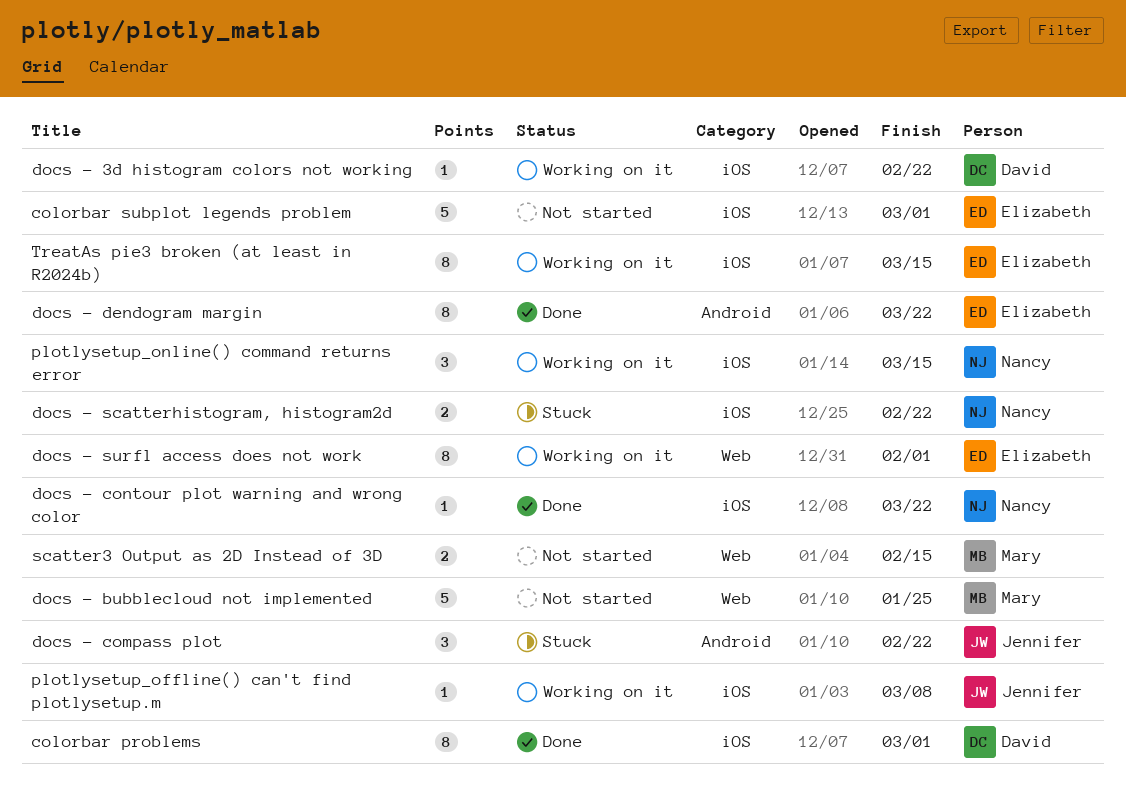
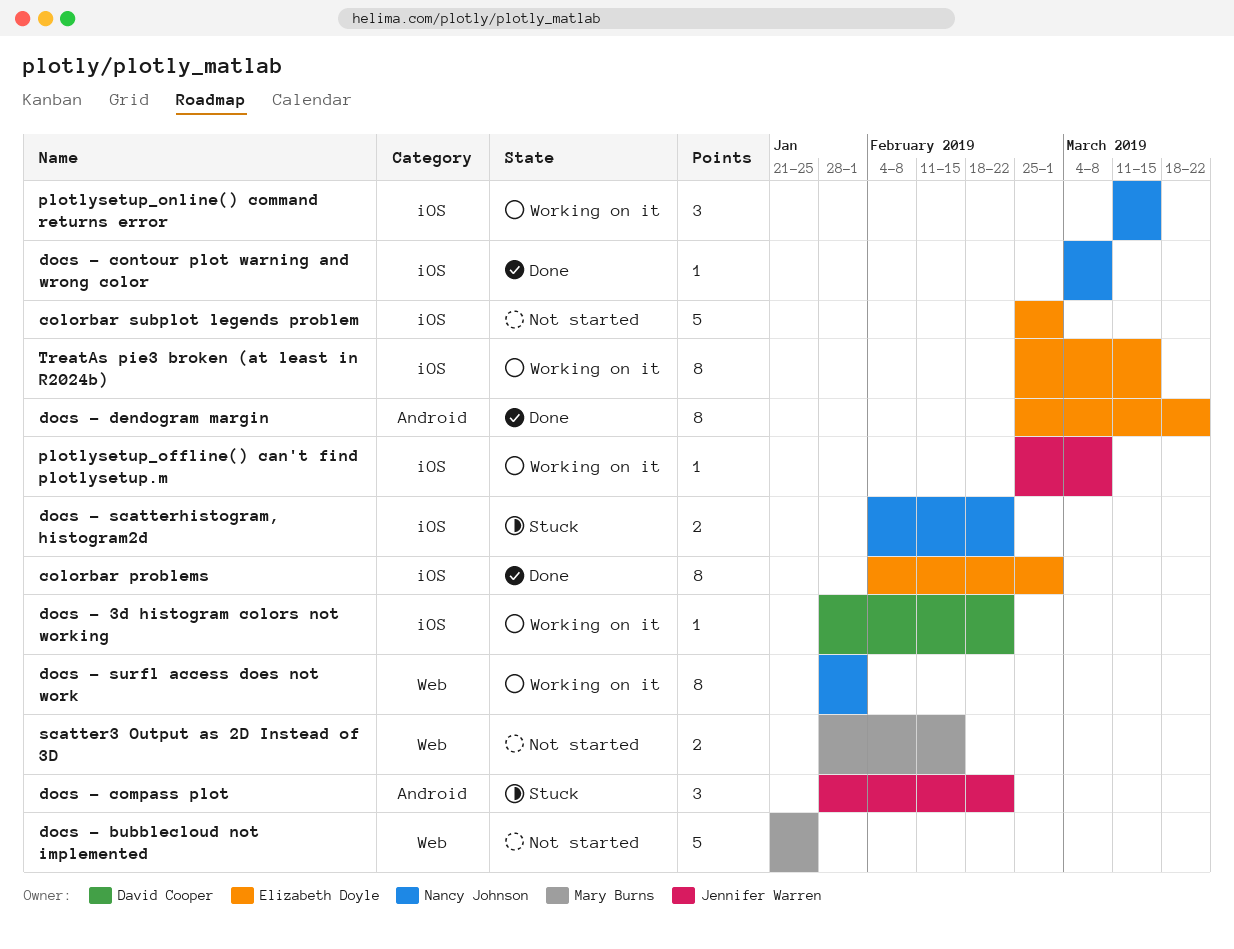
colorbar problems, owner: David Cooper -> Elizabeth Doyle
docs - contour plot warning and wrong color, due: Mar 22 -> Mar 8
docs - surfl access does not work, owner: Elizabeth Doyle -> Nancy Johnson

